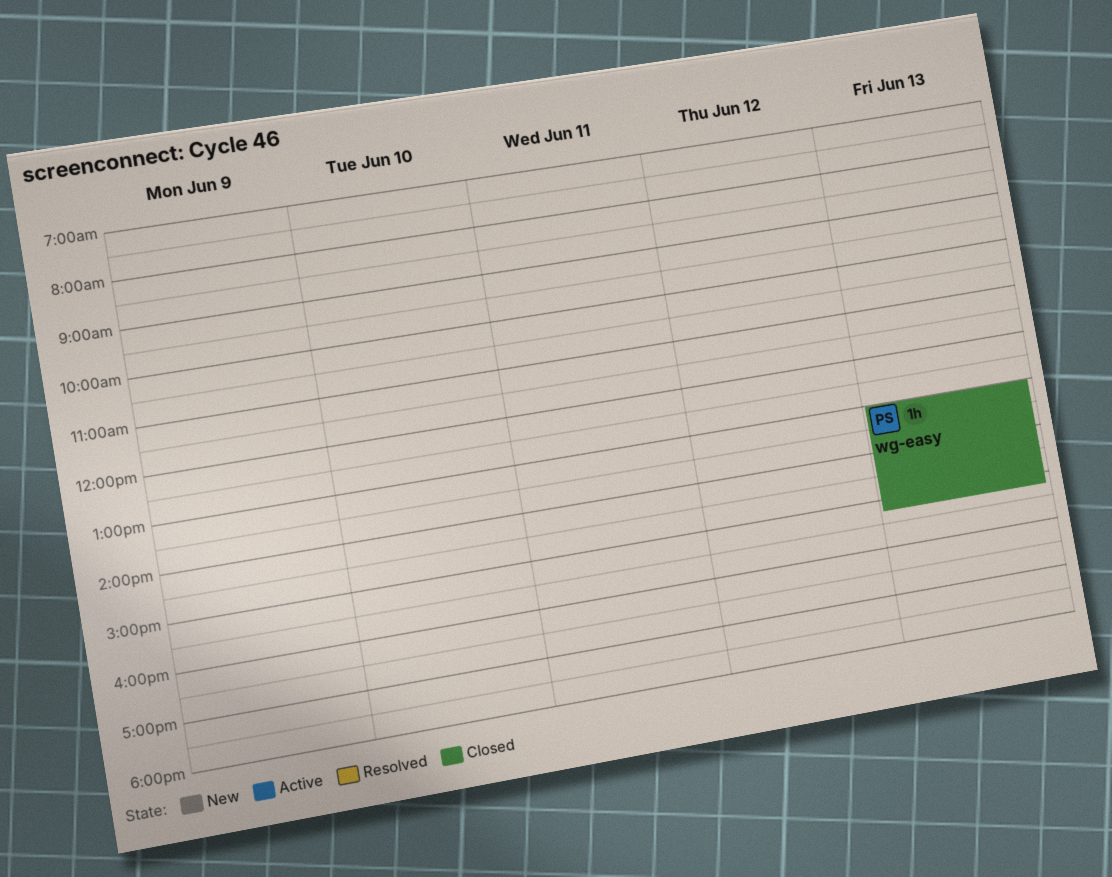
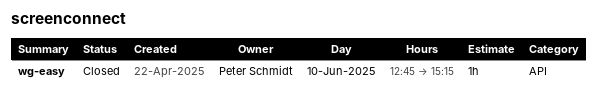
wg-easy, day: Jun 13 -> Jun 10
wg-easy, begins: 13:00 -> 12:45

